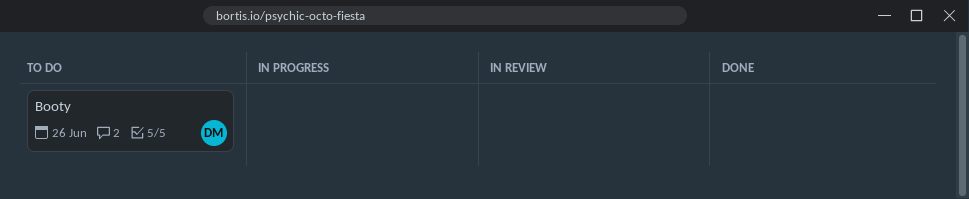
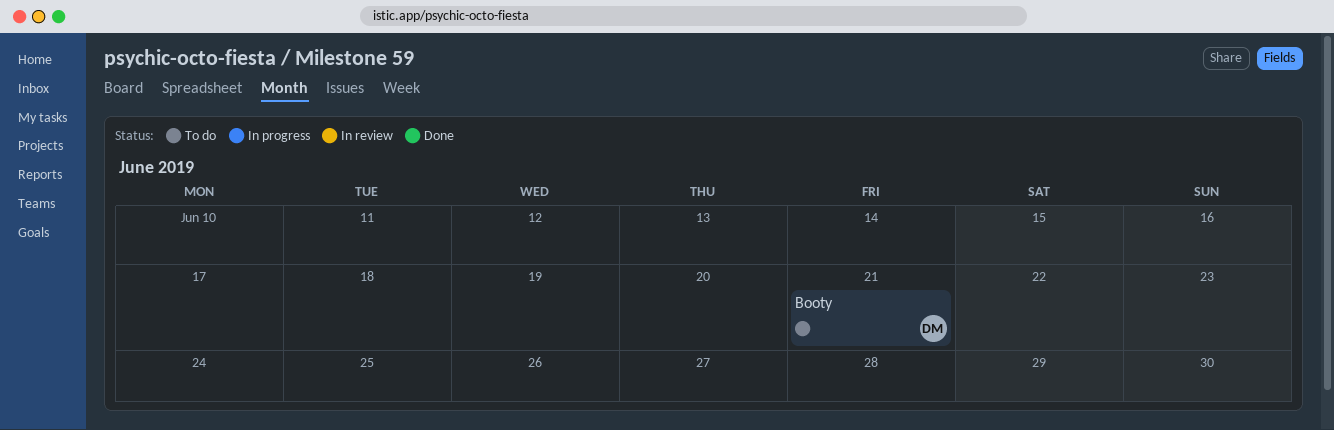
Booty, due: Jun 26 -> Jun 21

